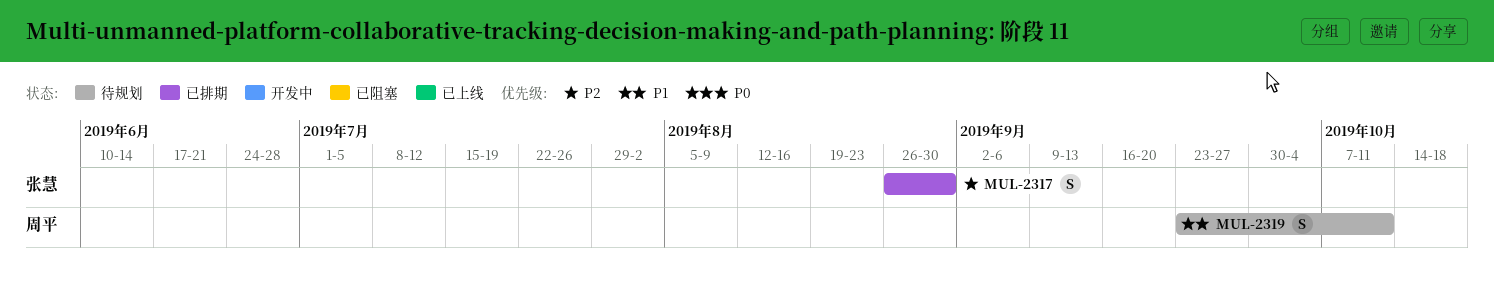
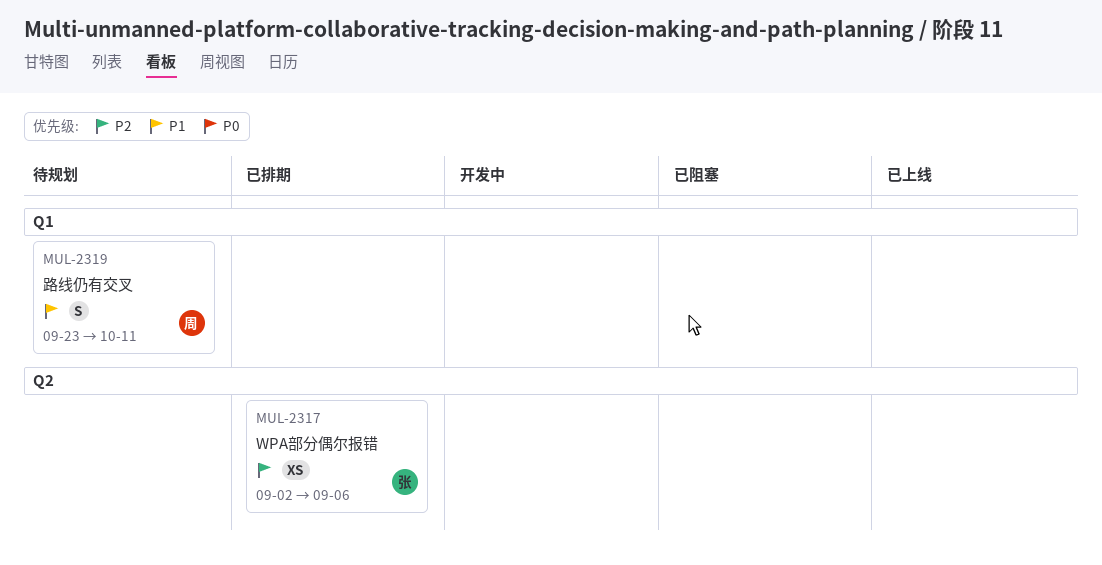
MUL-2317, estimate: S -> XS
MUL-2317, start: Aug 26 -> Sep 2
MUL-2317, due: Aug 30 -> Sep 6

